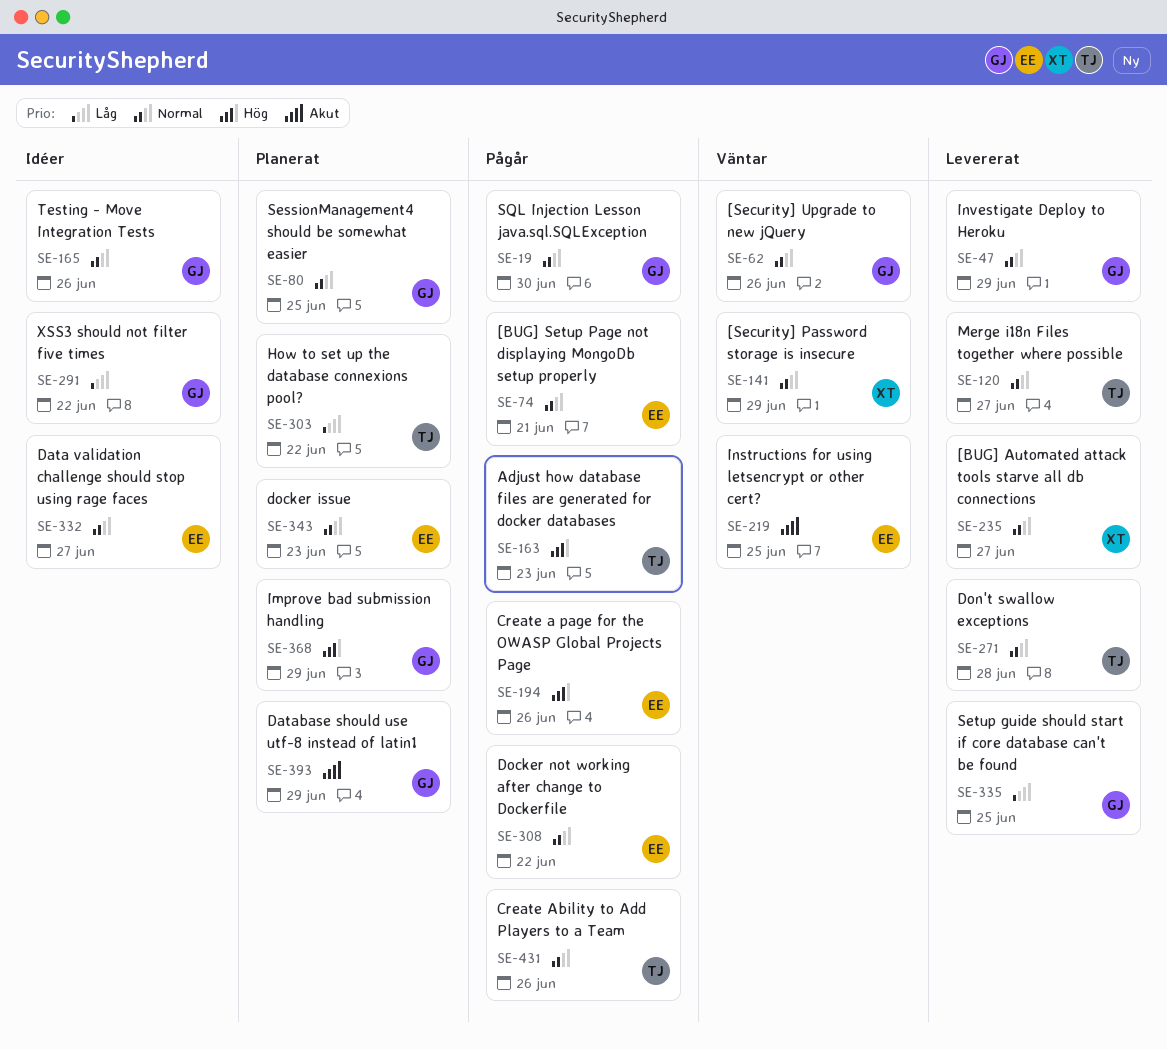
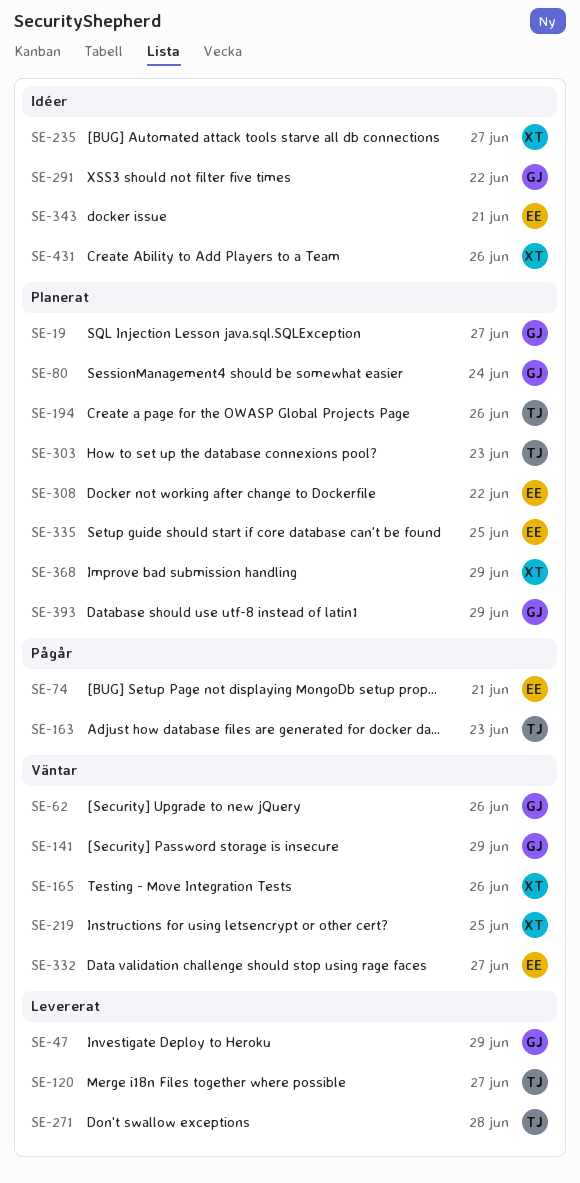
SE-19, status: Pågår -> Planerat
SE-19, due: Jun 30 -> Jun 27
SE-80, due: Jun 25 -> Jun 24
SE-141, owner: XT -> GJ
SE-165, status: Idéer -> Väntar
SE-165, owner: GJ -> XT
SE-194, status: Pågår -> Planerat
SE-194, owner: EE -> TJ
SE-219, owner: EE -> XT
SE-235, status: Levererat -> Idéer
SE-303, due: Jun 22 -> Jun 23
SE-308, status: Pågår -> Planerat
SE-332, status: Idéer -> Väntar
SE-335, status: Levererat -> Planerat
SE-335, owner: GJ -> EE
SE-343, status: Planerat -> Idéer
SE-343, due: Jun 23 -> Jun 21
SE-368, owner: GJ -> XT
SE-431, status: Pågår -> Idéer
SE-431, owner: TJ -> XT

